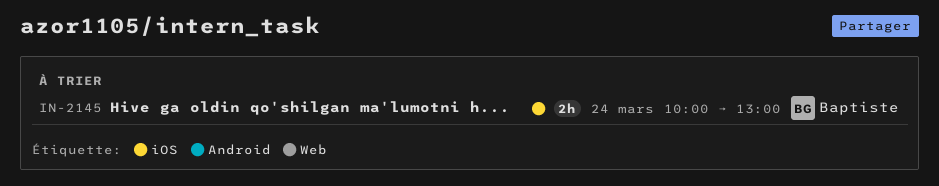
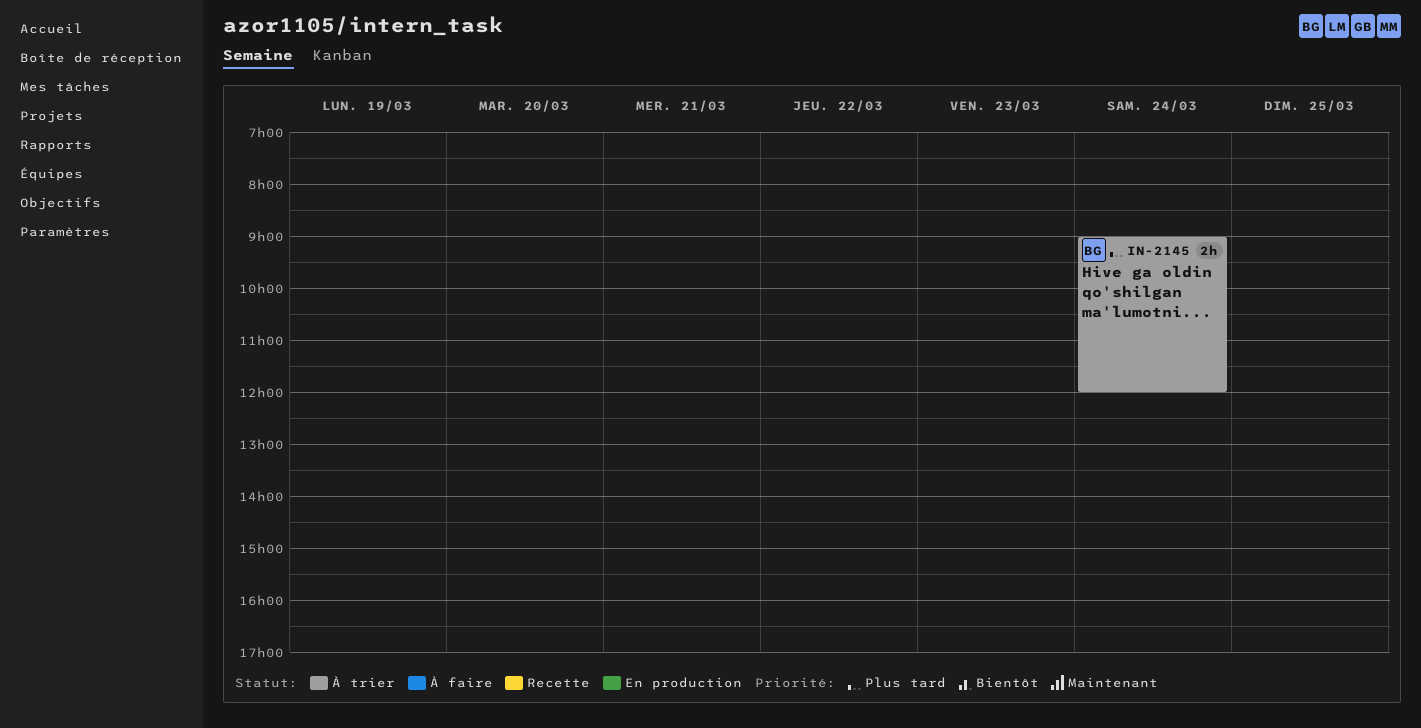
IN-2145, begins: 10:00 -> 09:00
IN-2145, ends: 13:00 -> 12:00

